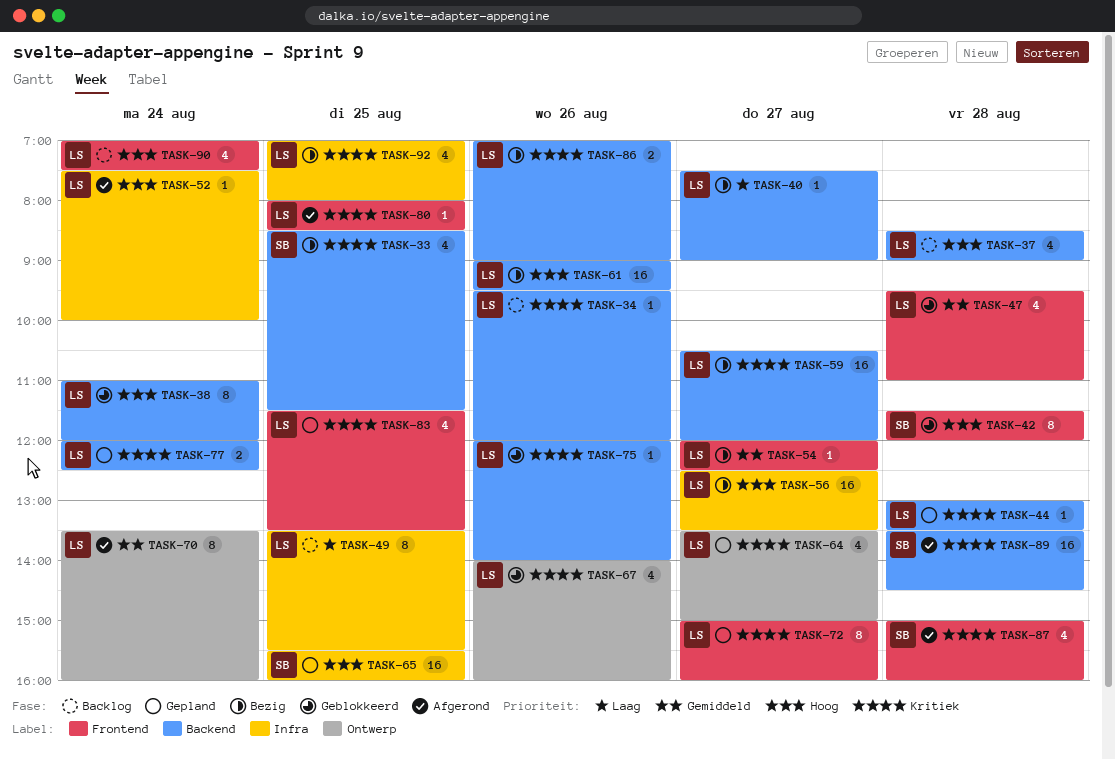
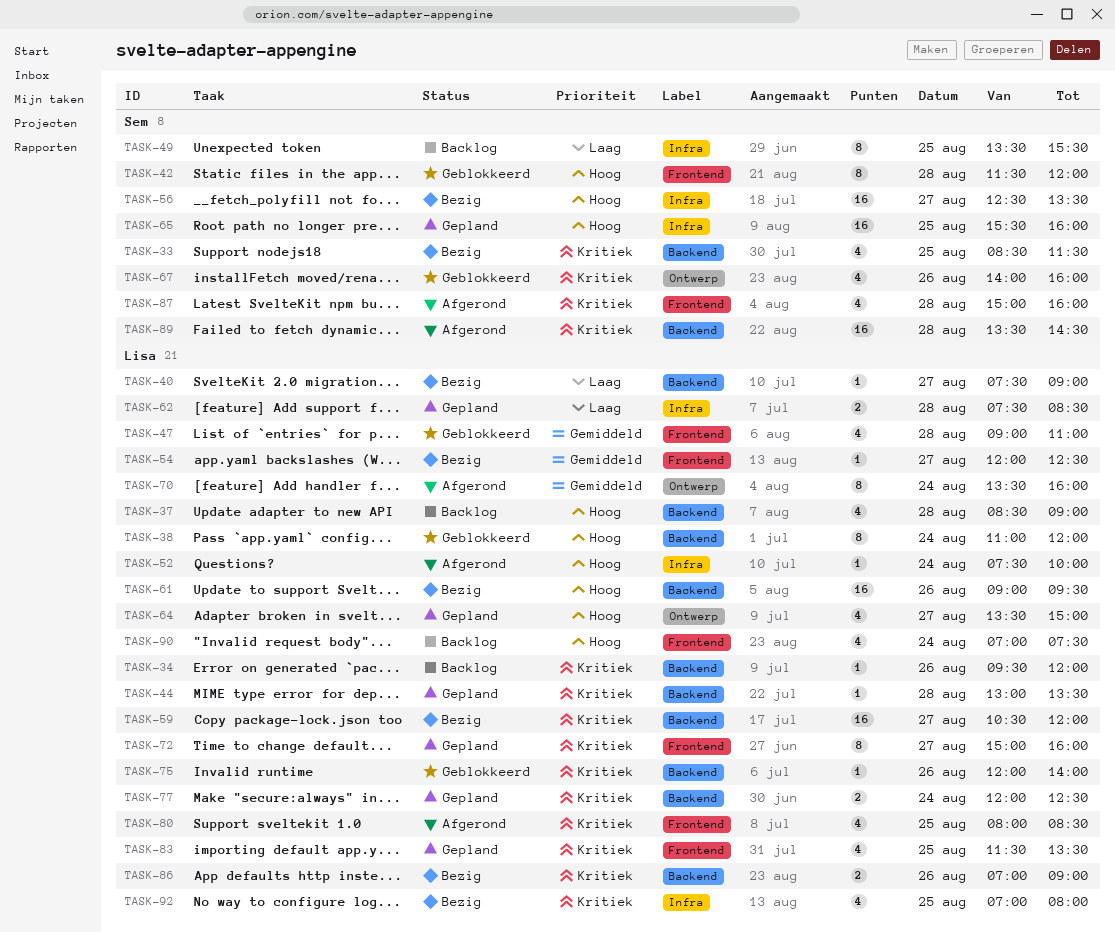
TASK-47, begins: 09:30 -> 09:00
TASK-49, owner: Lisa -> Sem
TASK-56, owner: Lisa -> Sem
TASK-62: none -> present
TASK-64, priority: Kritiek -> Hoog
TASK-67, owner: Lisa -> Sem
TASK-80, estimate: 1 -> 4

